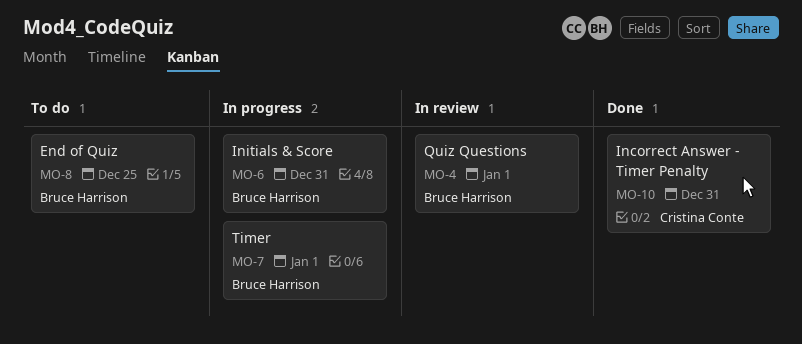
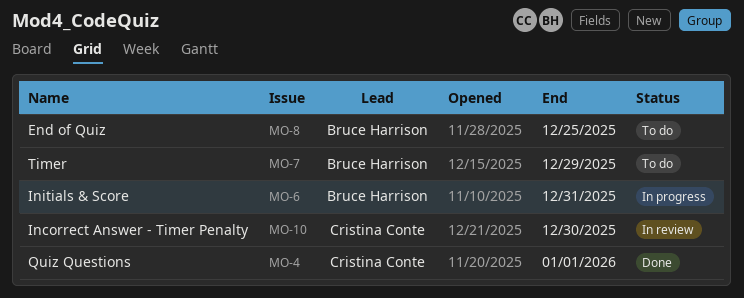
MO-4, status: In review -> Done
MO-4, owner: Bruce Harrison -> Cristina Conte
MO-7, status: In progress -> To do
MO-7, due: Jan 1 -> Dec 29
MO-10, status: Done -> In review
MO-10, due: Dec 31 -> Dec 30

